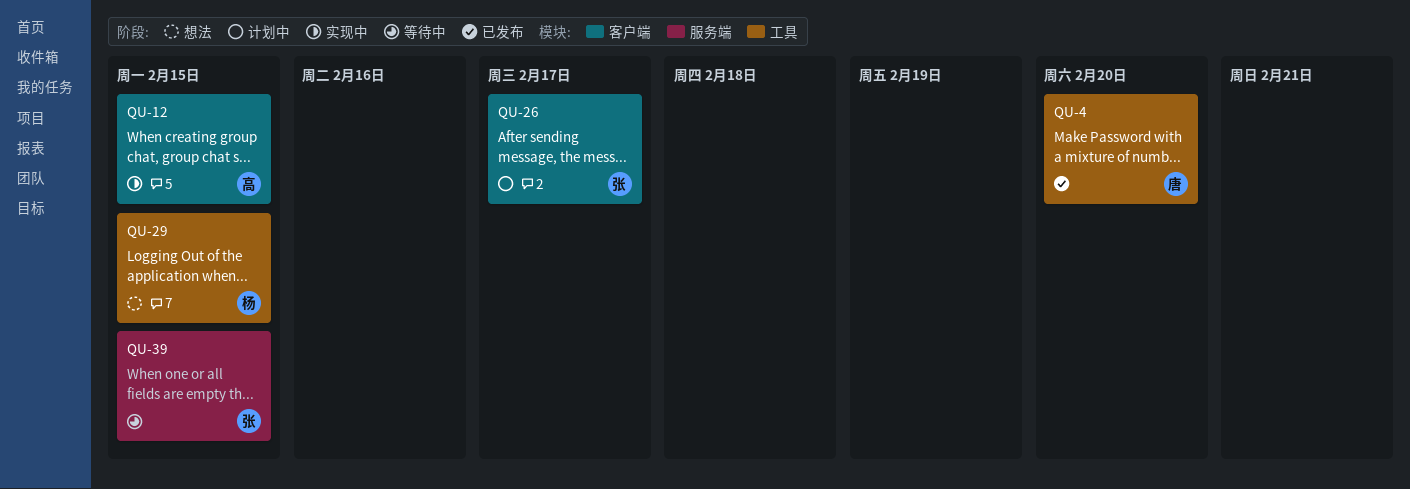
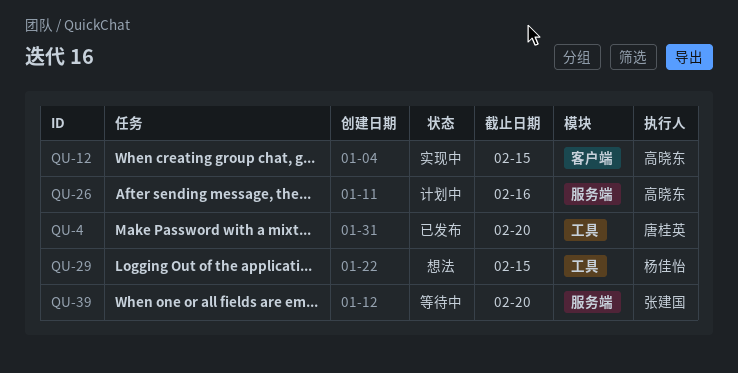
QU-26, owner: 张建国 -> 高晓东
QU-26, label: 客户端 -> 服务端
QU-26, due: Feb 17 -> Feb 16
QU-39, due: Feb 15 -> Feb 20

